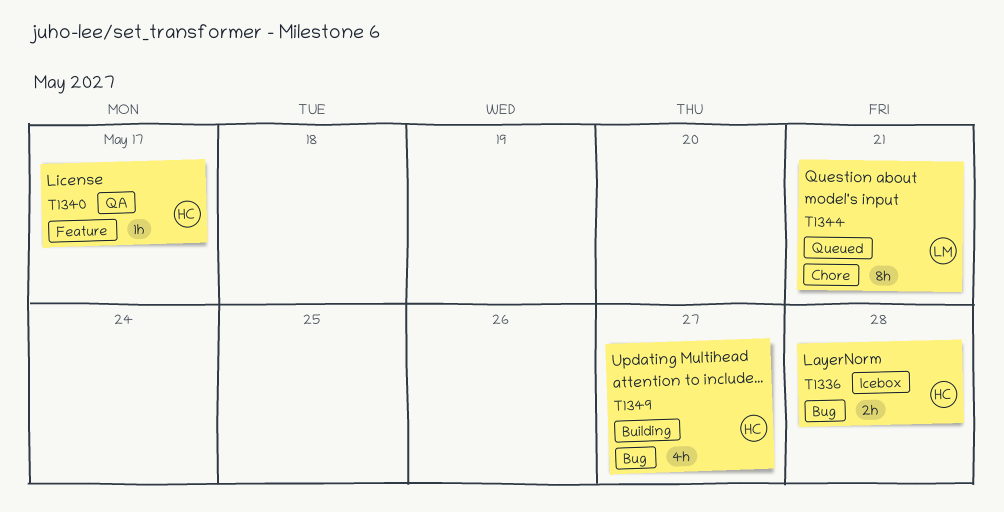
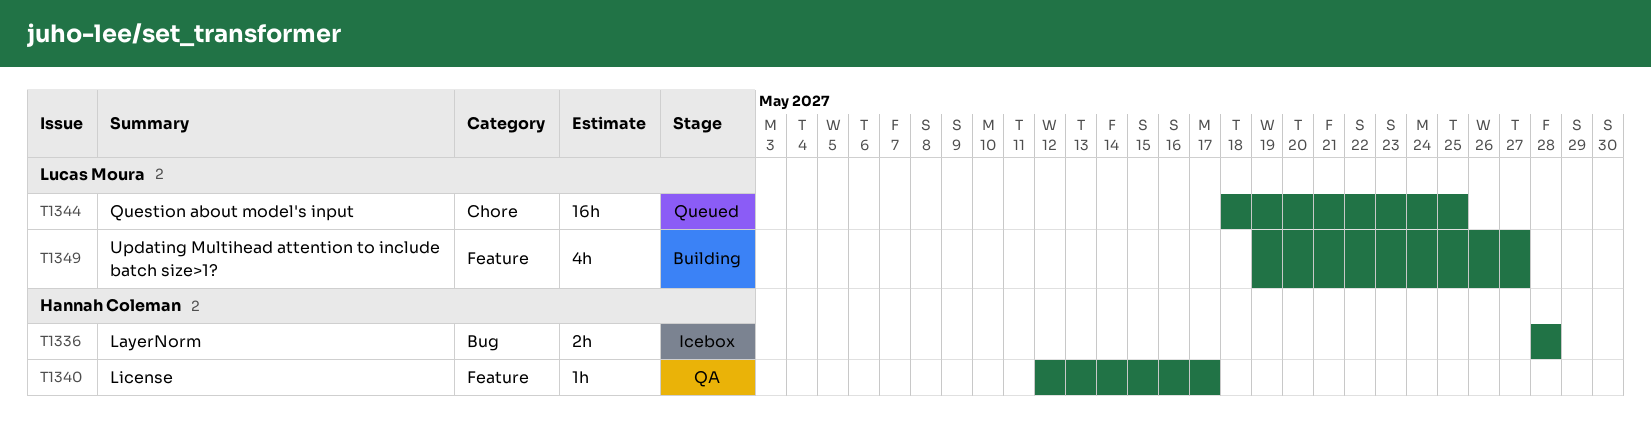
T1344, estimate: 8h -> 16h
T1344, due: May 21 -> May 25
T1349, owner: Hannah Coleman -> Lucas Moura
T1349, label: Bug -> Feature

